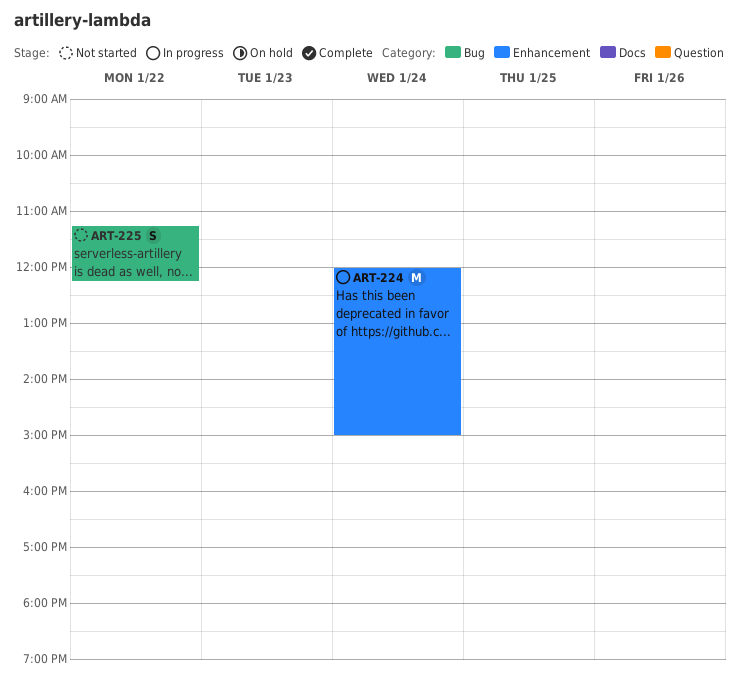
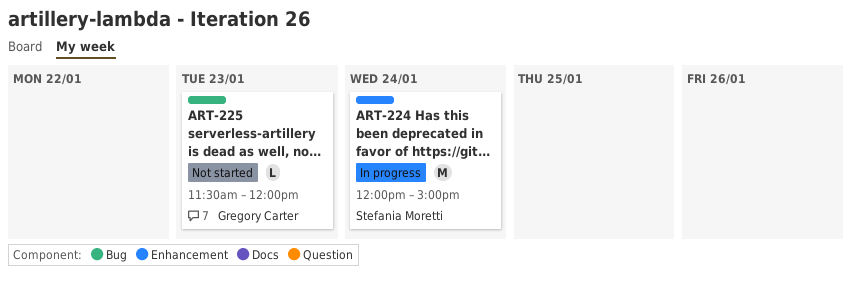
ART-225, estimate: S -> L
ART-225, day: Jan 22 -> Jan 23
ART-225, begins: 11:15 -> 11:30
ART-225, ends: 12:15 -> 12:00

